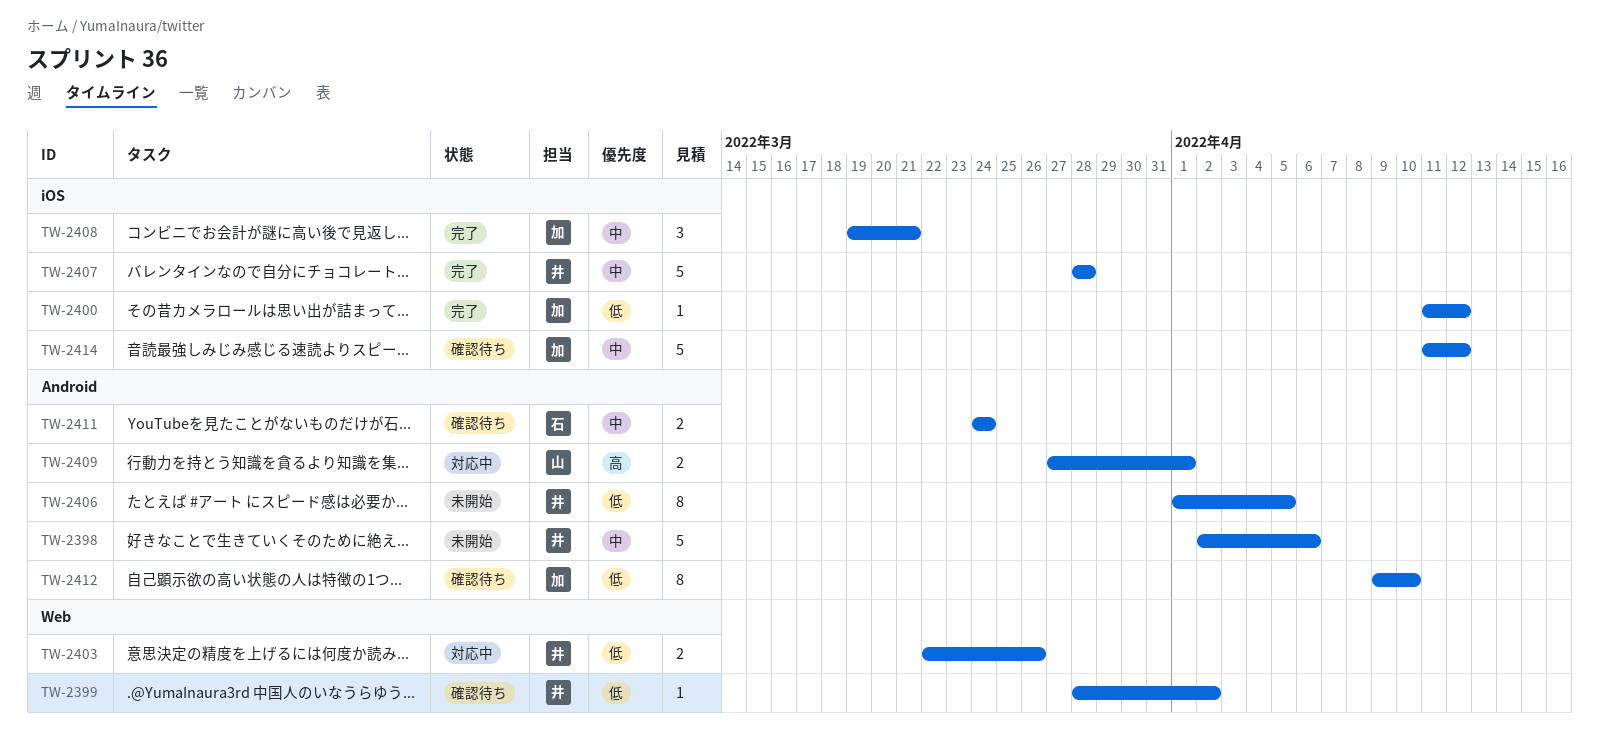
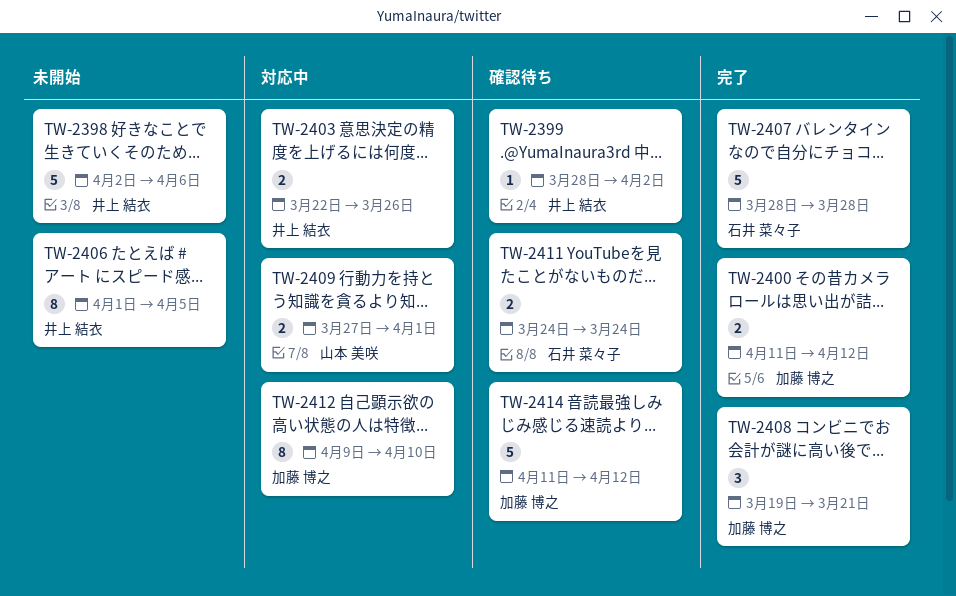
TW-2400, estimate: 1 -> 2
TW-2407, owner: 井上 結衣 -> 石井 菜々子
TW-2412, status: 確認待ち -> 対応中

